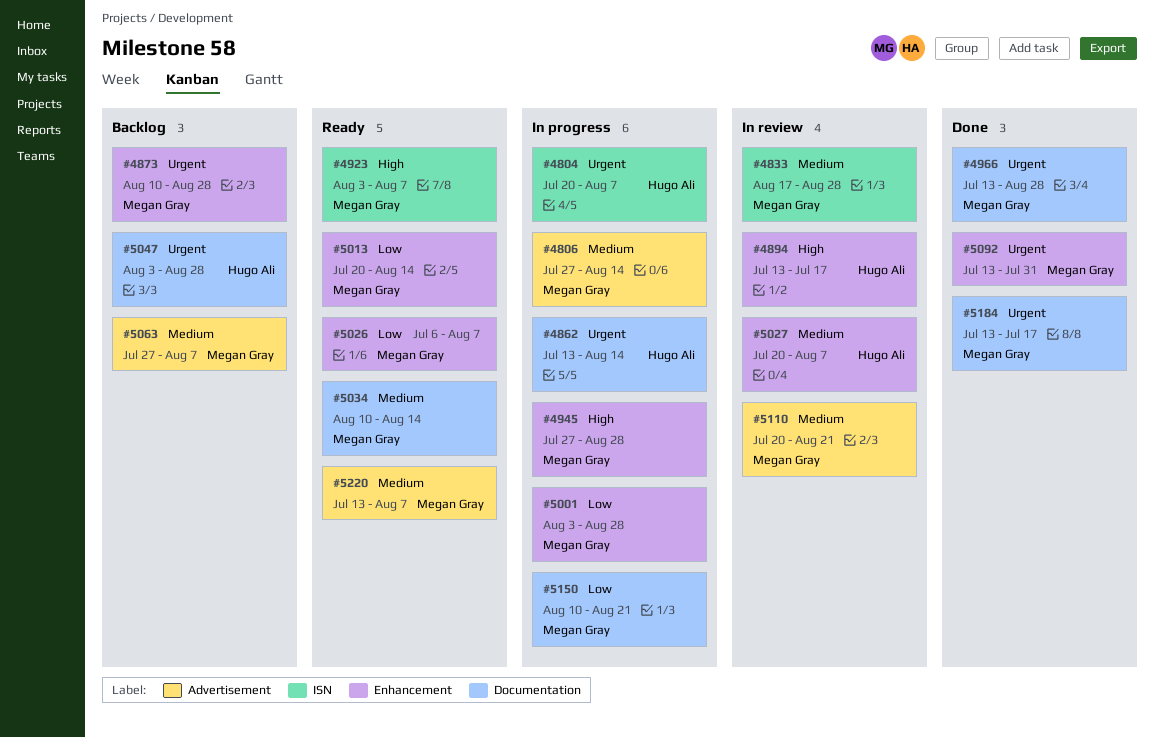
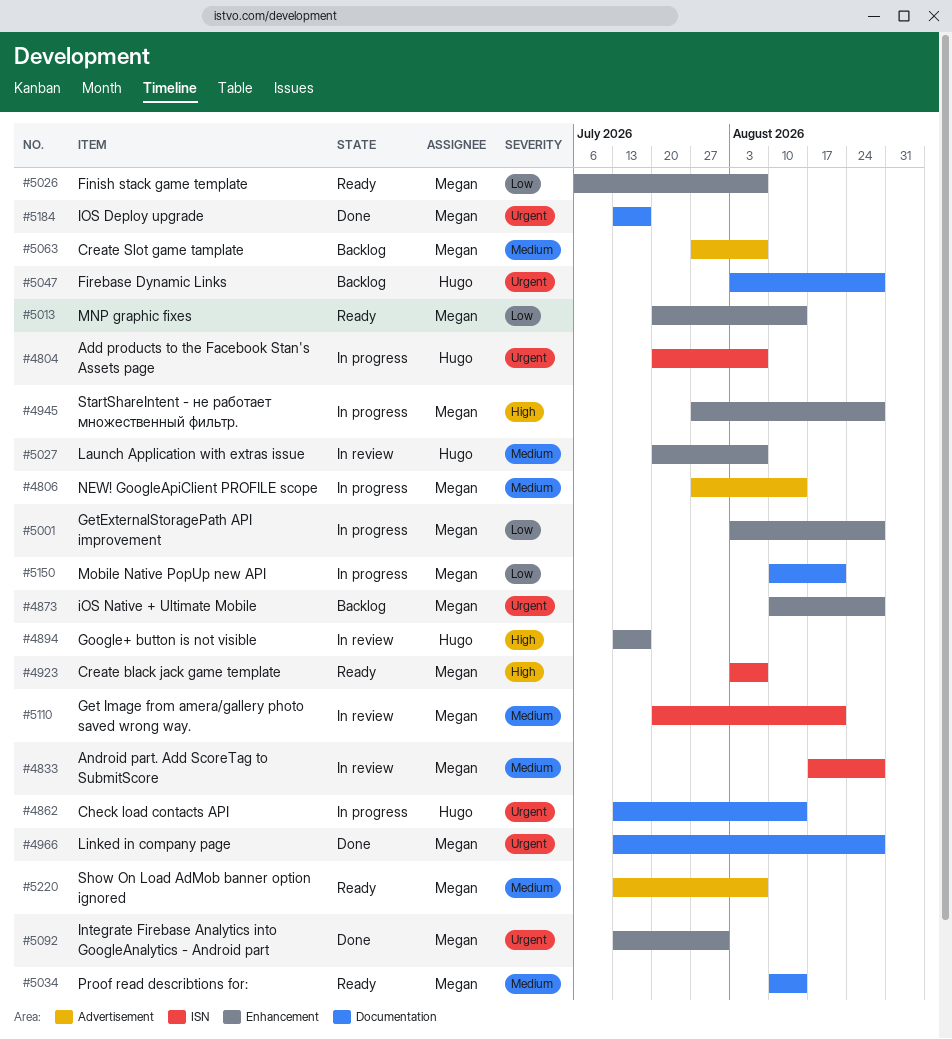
#5110, label: Advertisement -> ISN

